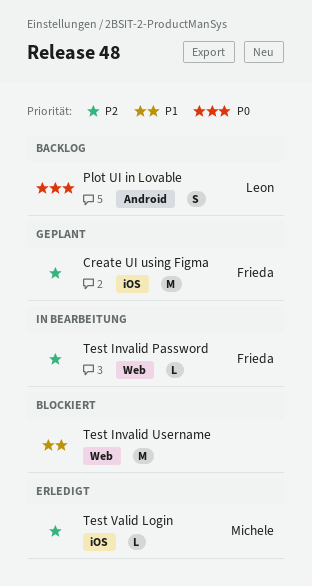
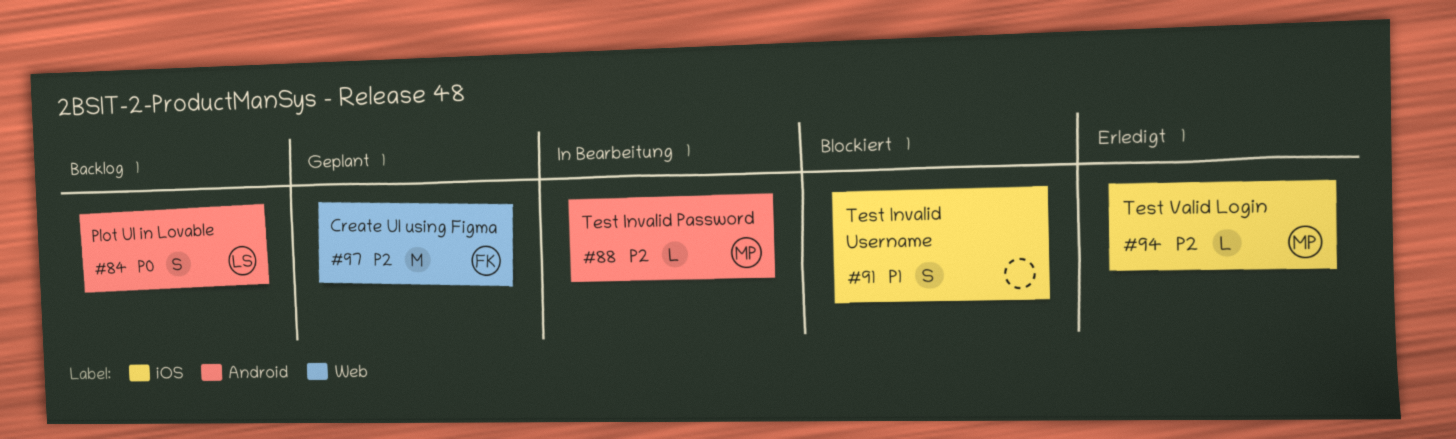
Create UI using Figma, label: iOS -> Web
Test Invalid Password, owner: Frieda -> Michele
Test Invalid Password, label: Web -> Android
Test Invalid Username, label: Web -> iOS
Test Invalid Username, estimate: M -> S

